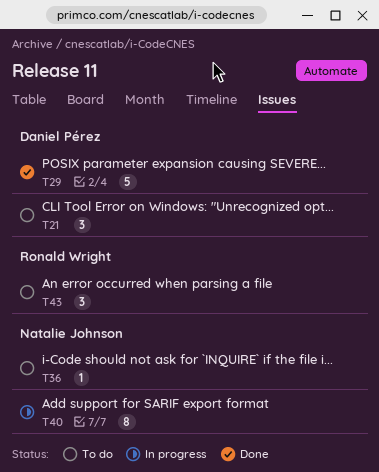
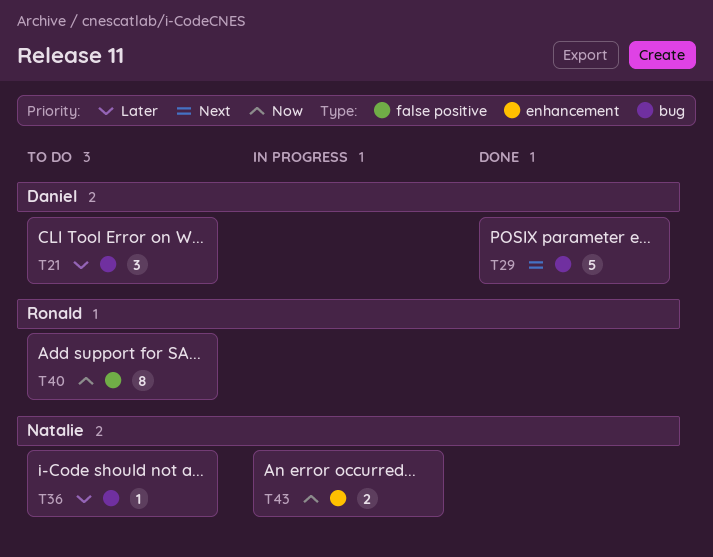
T40, status: In progress -> To do
T40, owner: Natalie Johnson -> Ronald Wright
T43, status: To do -> In progress
T43, owner: Ronald Wright -> Natalie Johnson
T43, estimate: 3 -> 2

